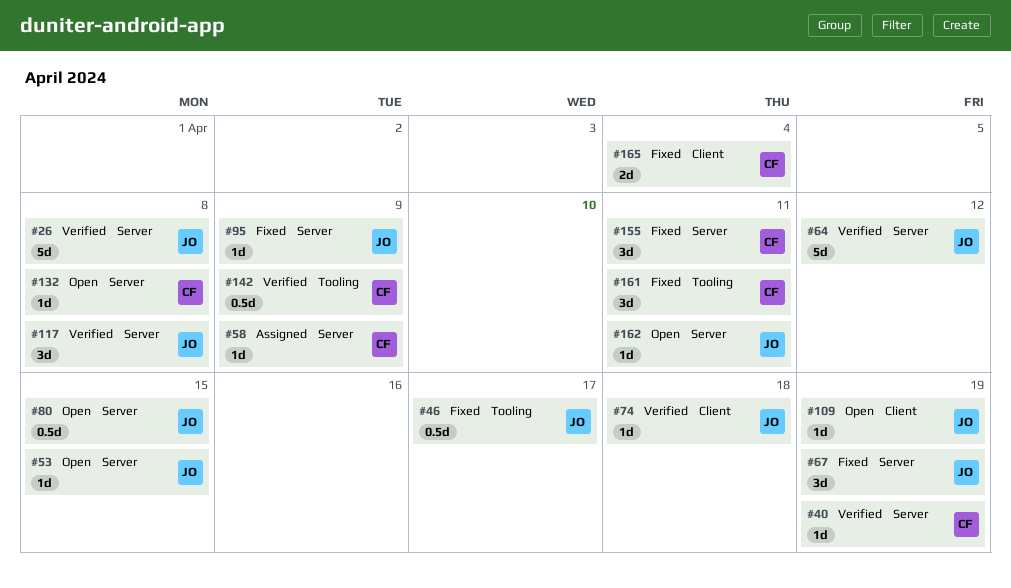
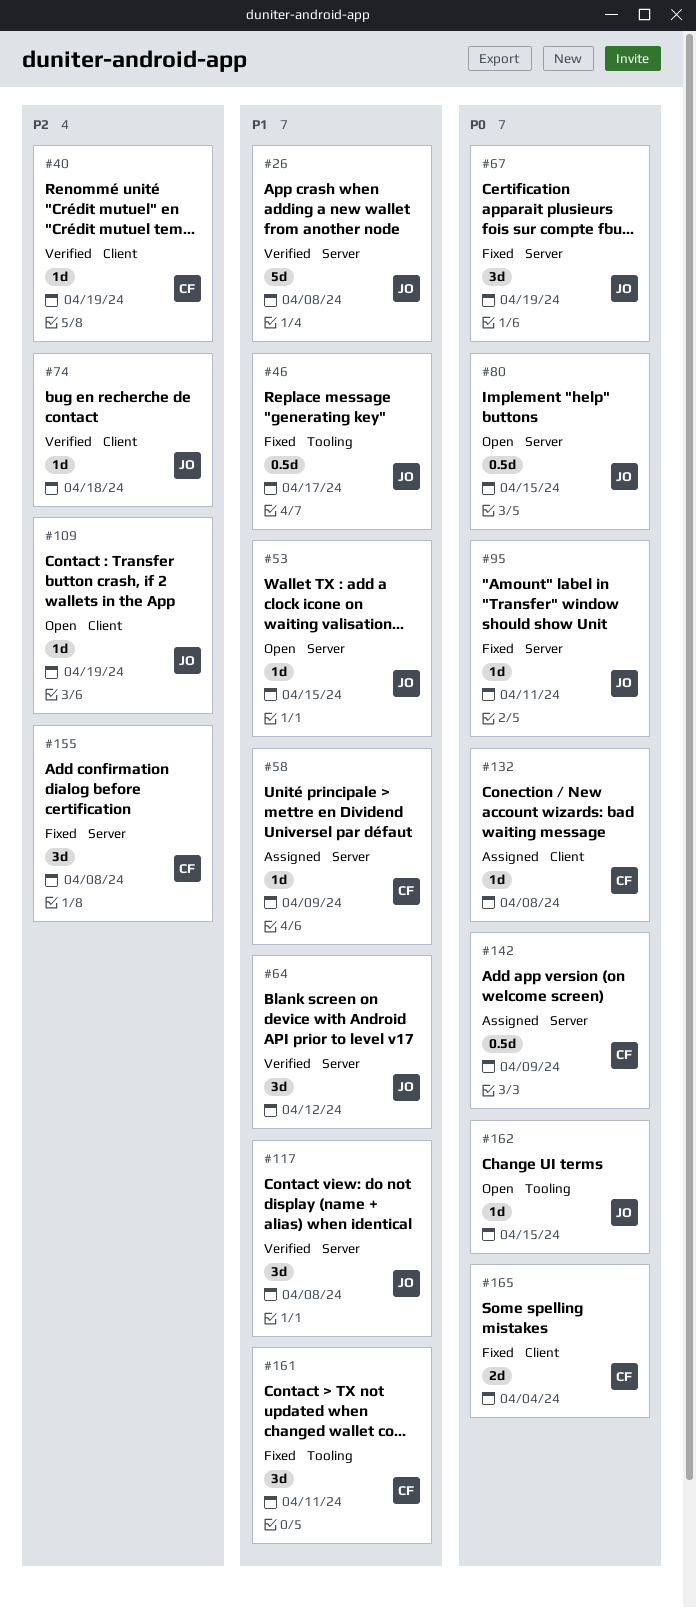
#40, label: Server -> Client
#64, estimate: 5d -> 3d
#95, due: Apr 9 -> Apr 11
#132, status: Open -> Assigned
#132, label: Server -> Client
#142, status: Verified -> Assigned
#142, label: Tooling -> Server
#155, due: Apr 11 -> Apr 8
#162, label: Server -> Tooling
#162, due: Apr 11 -> Apr 15

